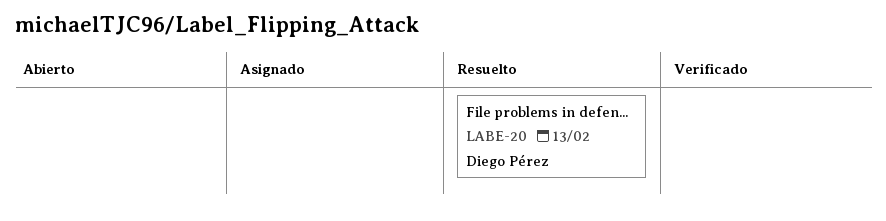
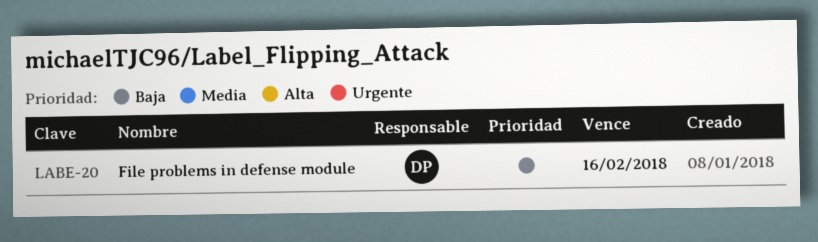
LABE-20, due: Feb 13 -> Feb 16

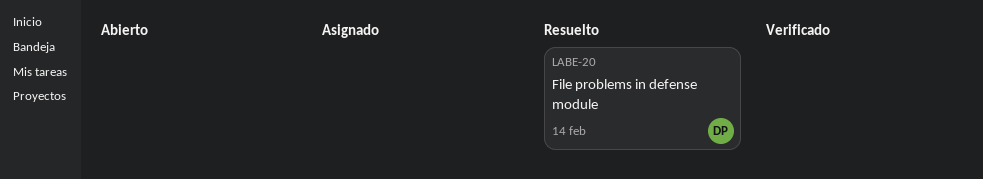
LABE-20, due: Feb 16 -> Feb 14

